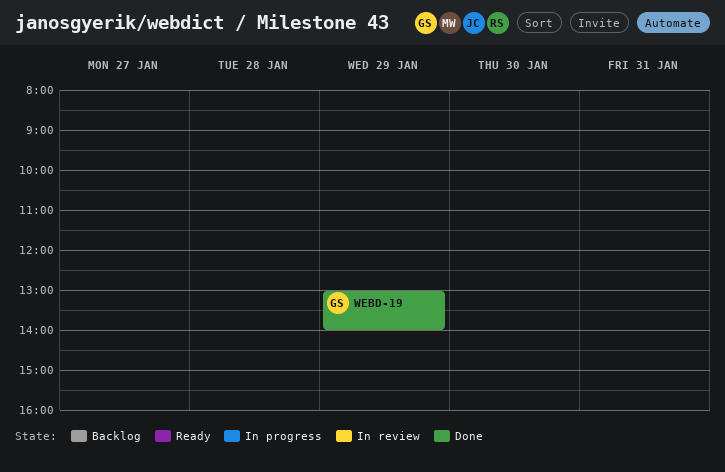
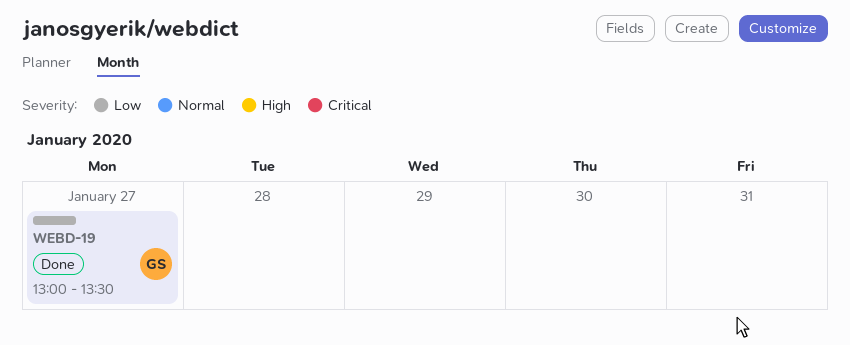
WEBD-19, day: Jan 29 -> Jan 27
WEBD-19, ends: 14:00 -> 13:30

